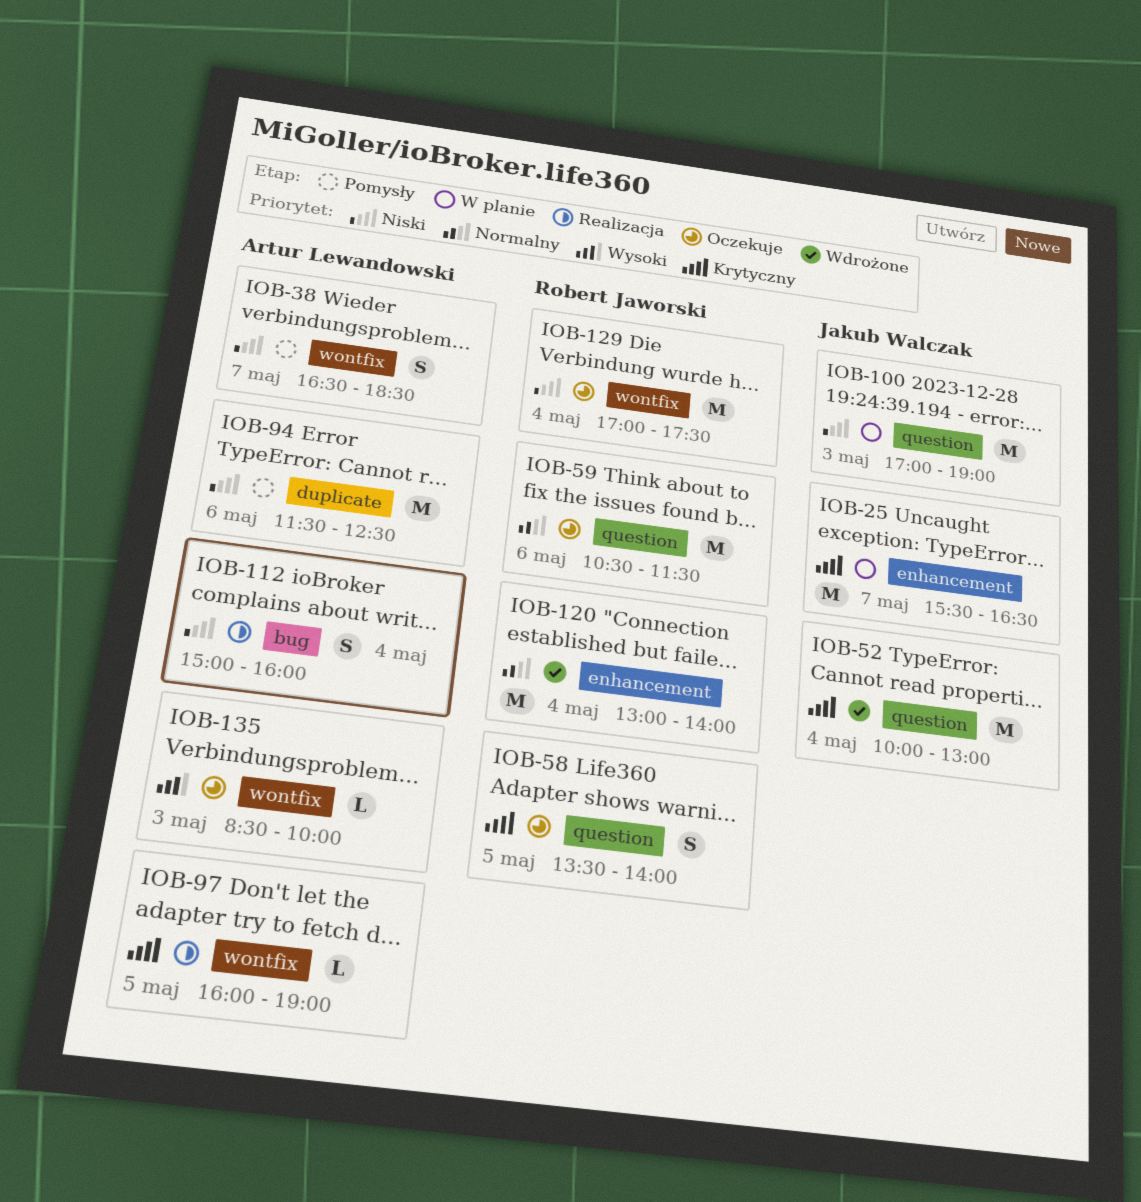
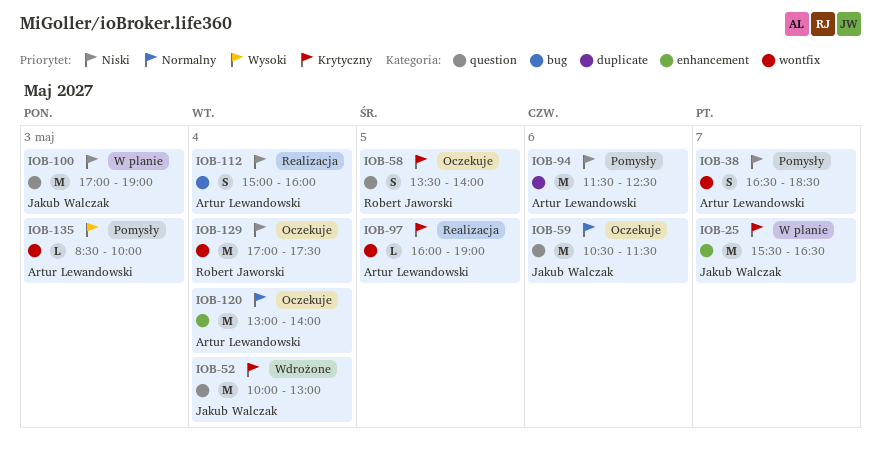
IOB-59, owner: Robert Jaworski -> Jakub Walczak
IOB-120, status: Wdrożone -> Oczekuje
IOB-120, owner: Robert Jaworski -> Artur Lewandowski
IOB-135, status: Oczekuje -> Pomysły

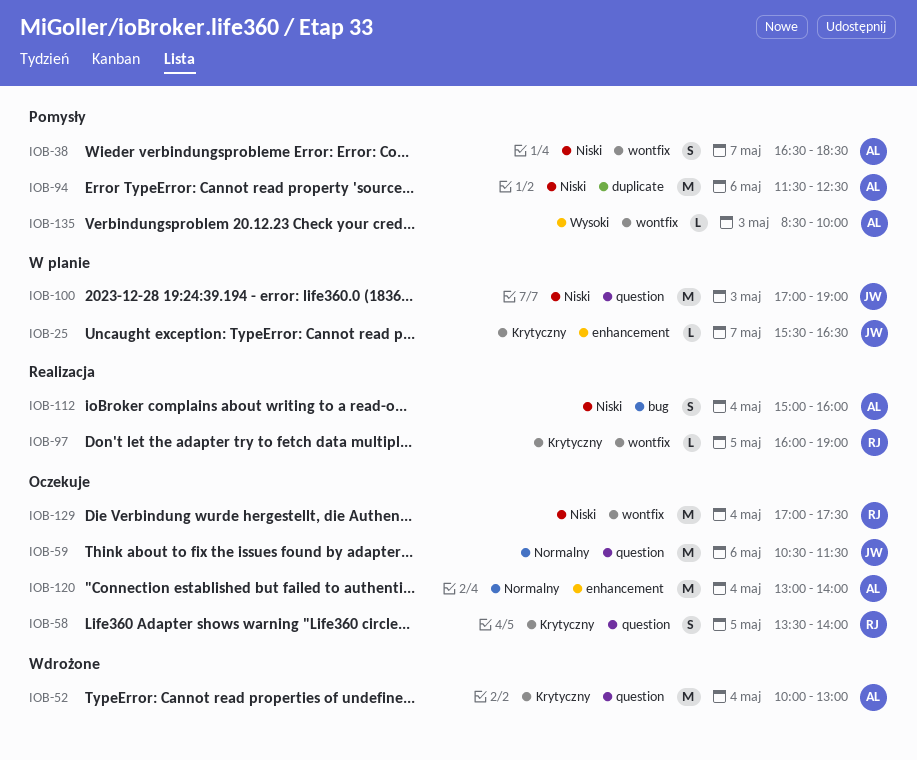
IOB-25, estimate: M -> L
IOB-52, owner: Jakub Walczak -> Artur Lewandowski
IOB-97, owner: Artur Lewandowski -> Robert Jaworski

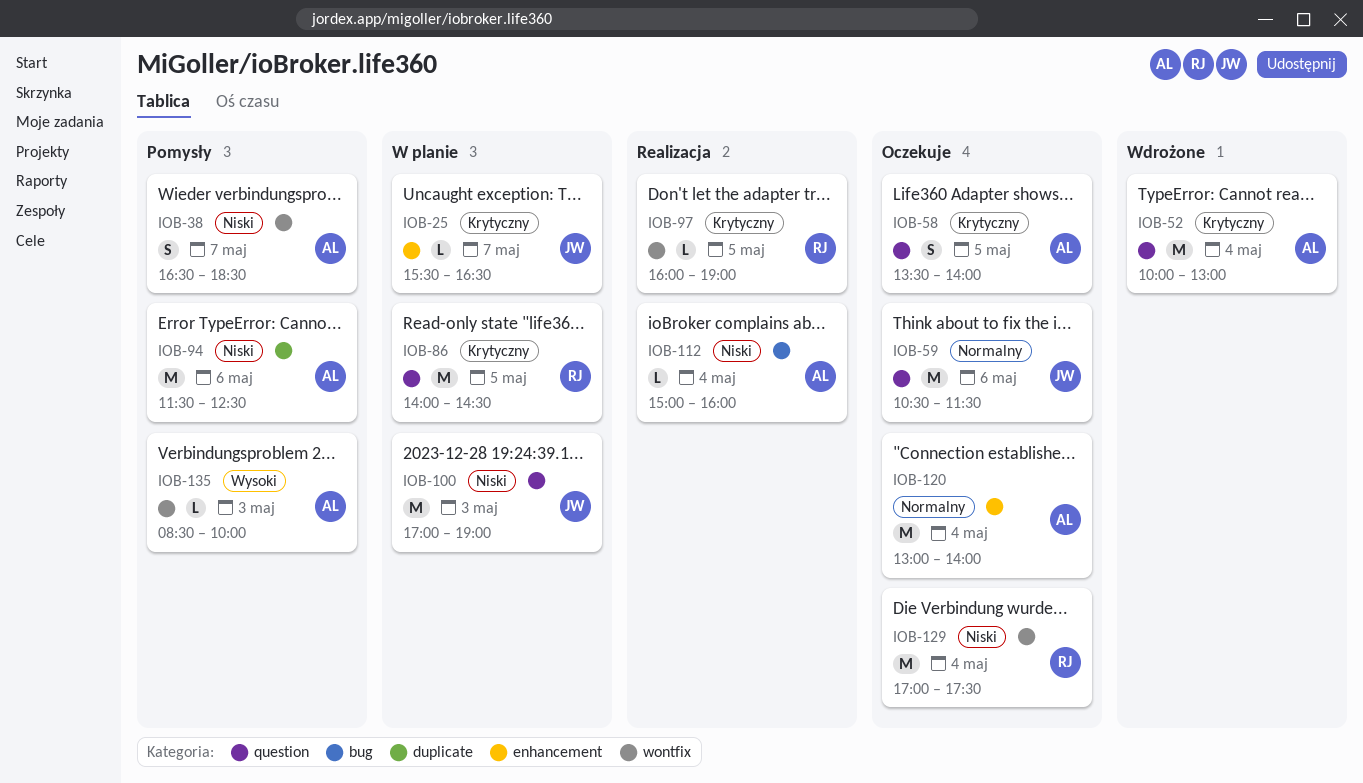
IOB-58, owner: RJ -> AL
IOB-86: none -> present
IOB-112, estimate: S -> L

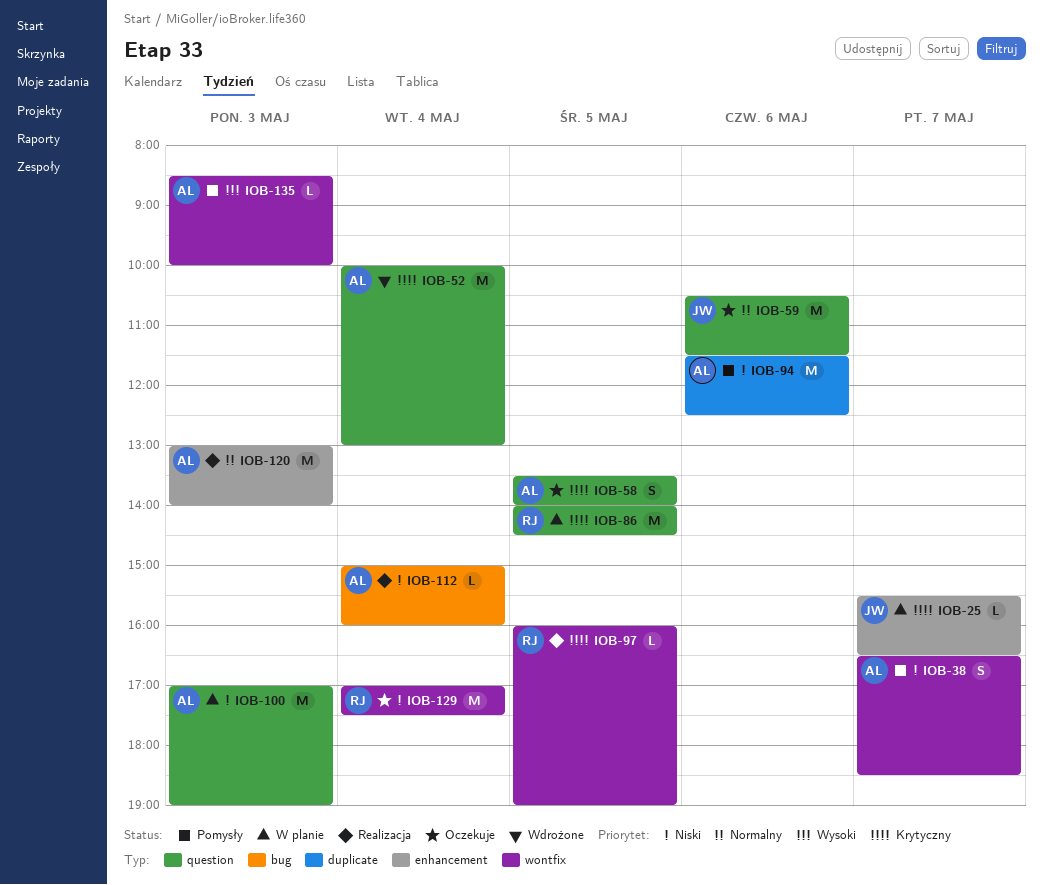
IOB-100, owner: JW -> AL
IOB-120, status: Oczekuje -> Realizacja
IOB-120, day: May 4 -> May 3

